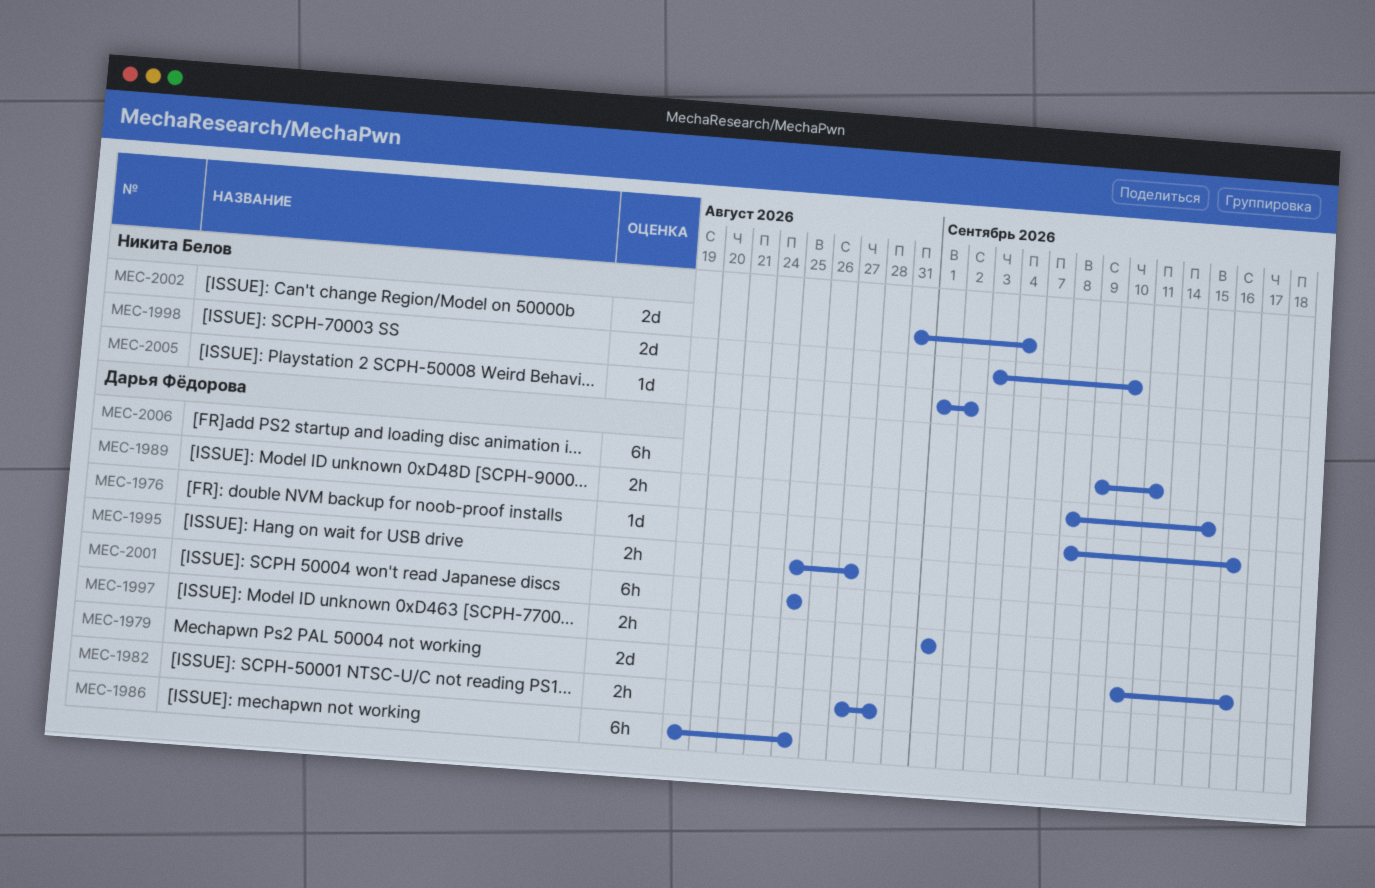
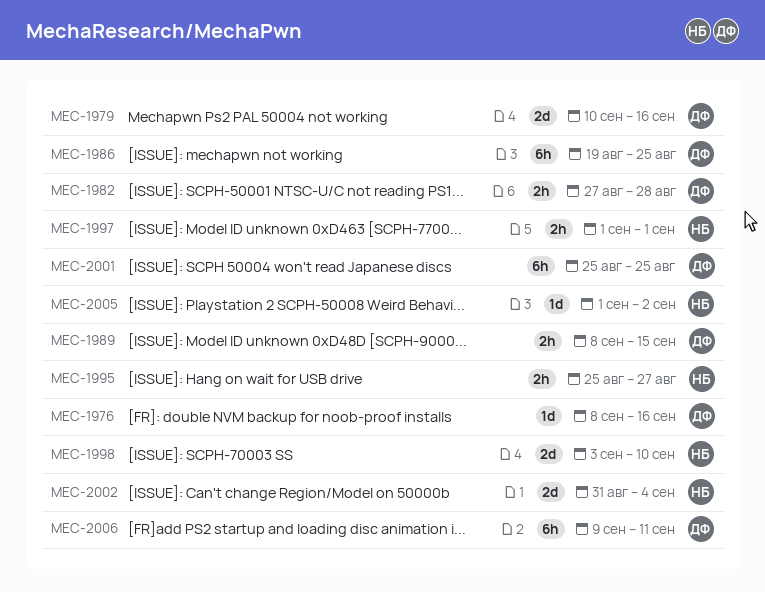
MEC-1995, owner: Дарья Фёдорова -> Никита Белов
MEC-1997, owner: Дарья Фёдорова -> Никита Белов

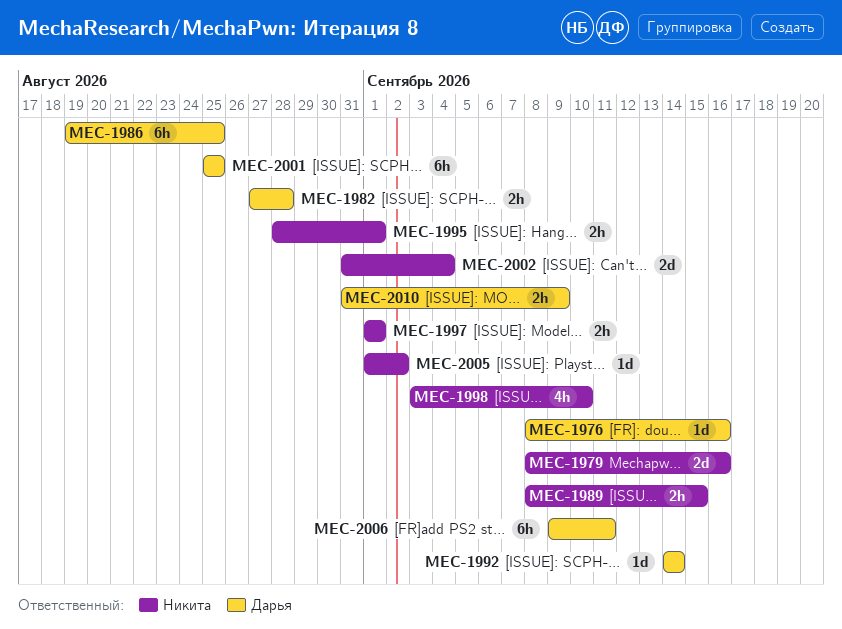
MEC-1979, owner: Дарья -> Никита
MEC-1979, start: Sep 10 -> Sep 8
MEC-1989, owner: Дарья -> Никита
MEC-1992: none -> present
MEC-1995, start: Aug 25 -> Aug 28
MEC-1995, due: Aug 27 -> Sep 1
MEC-1998, estimate: 2d -> 4h
MEC-2010: none -> present

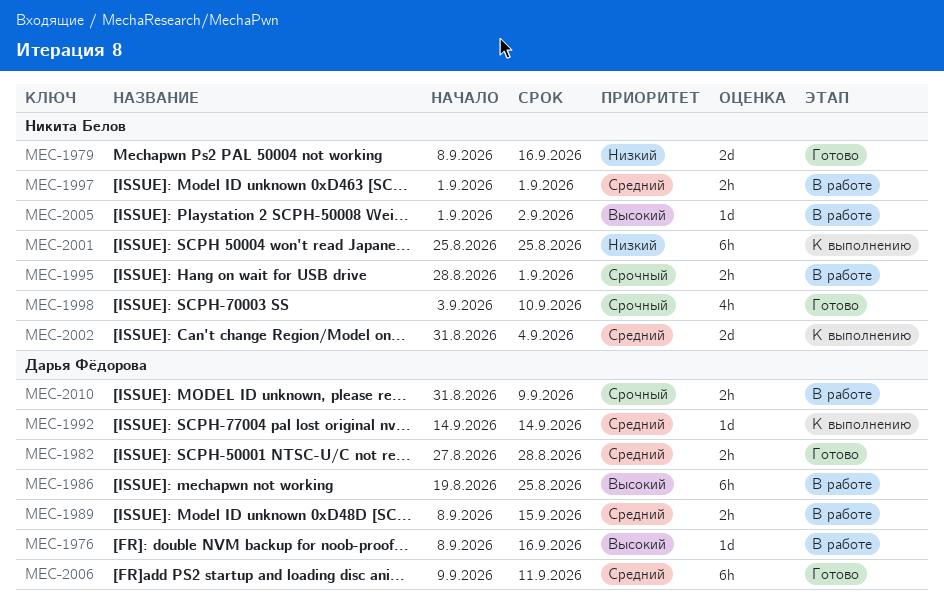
MEC-1989, owner: Никита Белов -> Дарья Фёдорова
MEC-2001, owner: Дарья Фёдорова -> Никита Белов

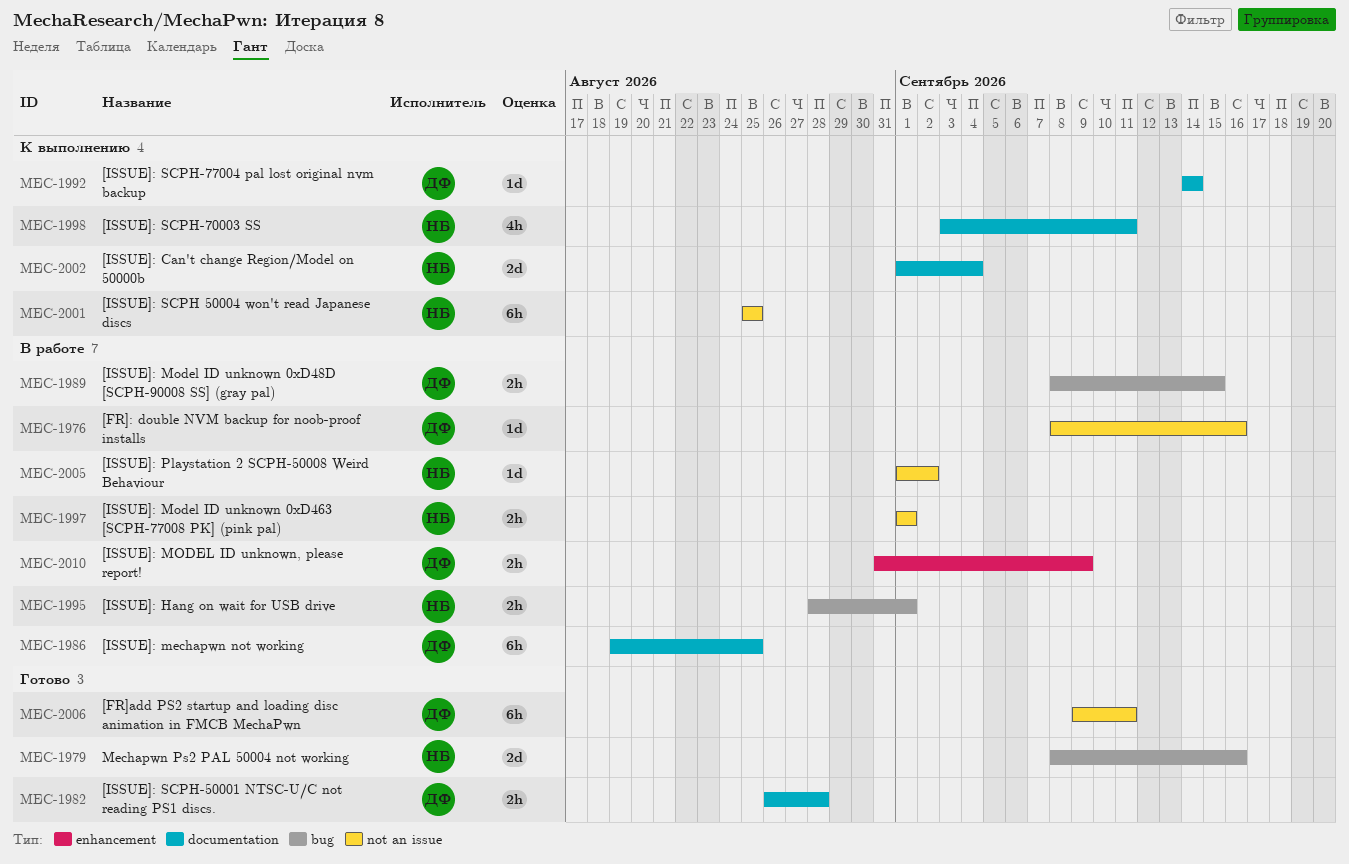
MEC-1982, start: Aug 27 -> Aug 26
MEC-1998, status: Готово -> К выполнению
MEC-1998, due: Sep 10 -> Sep 11
MEC-2002, start: Aug 31 -> Sep 1

